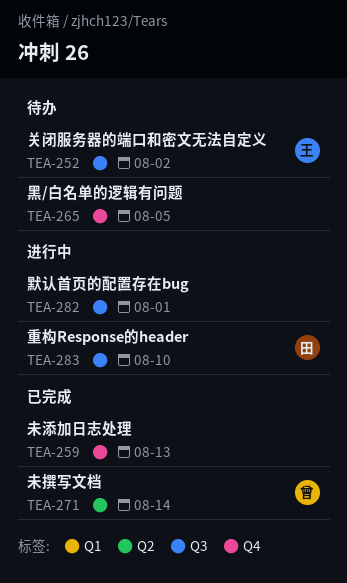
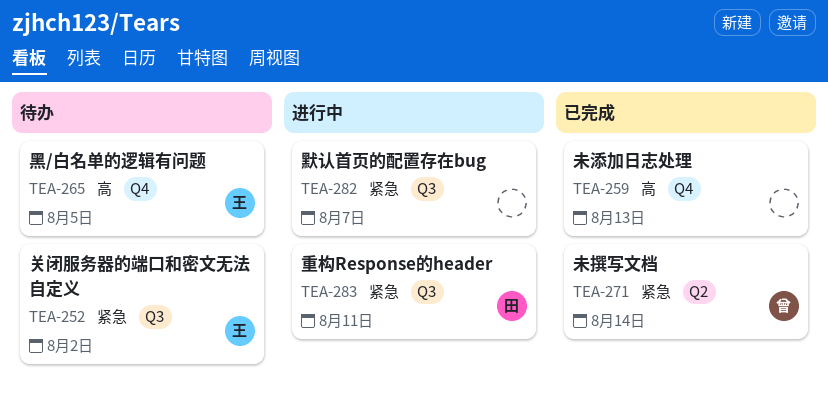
TEA-265, owner: none -> 王
TEA-282, due: Aug 1 -> Aug 7
TEA-283, due: Aug 10 -> Aug 11

